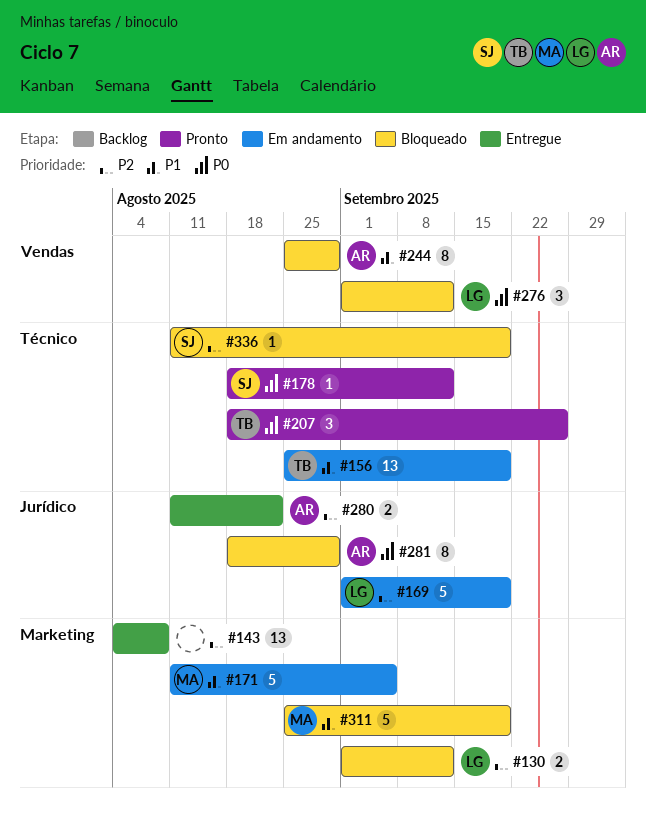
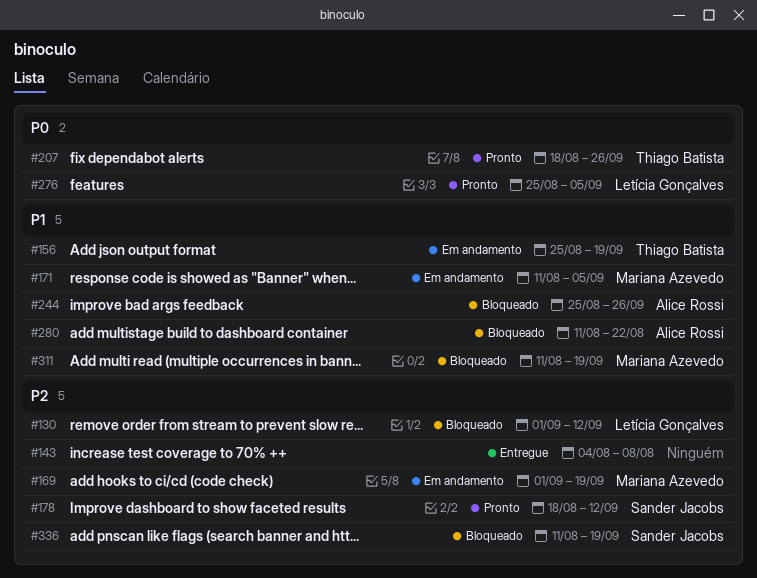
#169, owner: Letícia Gonçalves -> Mariana Azevedo
#178, priority: P0 -> P2
#244, due: Aug 29 -> Sep 26
#276, status: Bloqueado -> Pronto
#276, start: Sep 1 -> Aug 25
#276, due: Sep 12 -> Sep 5
#280, status: Entregue -> Bloqueado
#280, priority: P2 -> P1
#281: present -> none
#311, start: Aug 25 -> Aug 11

